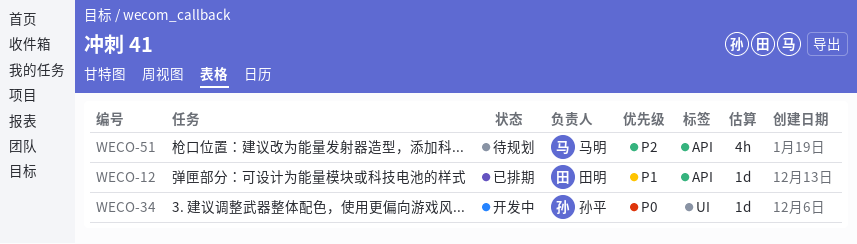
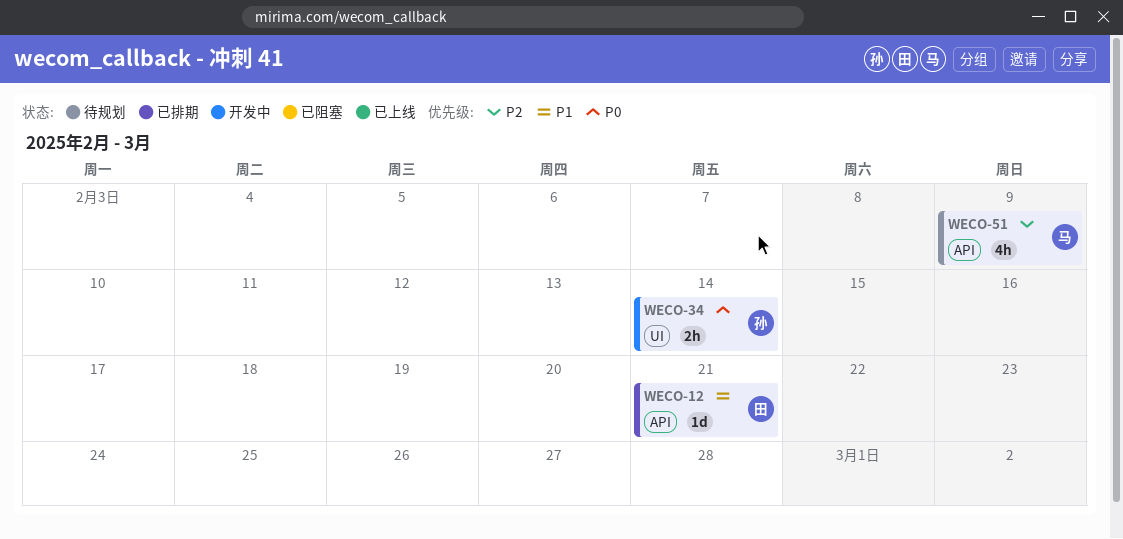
WECO-34, estimate: 1d -> 2h

